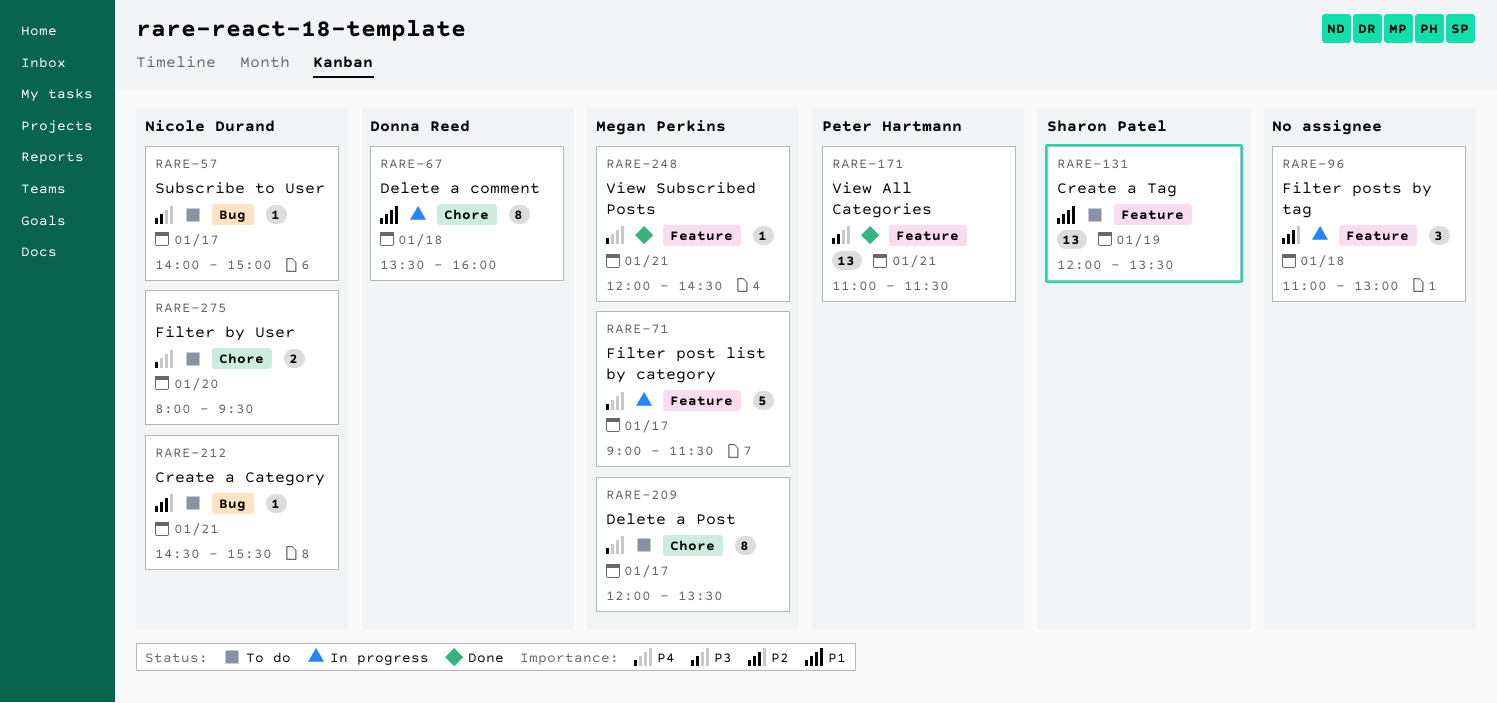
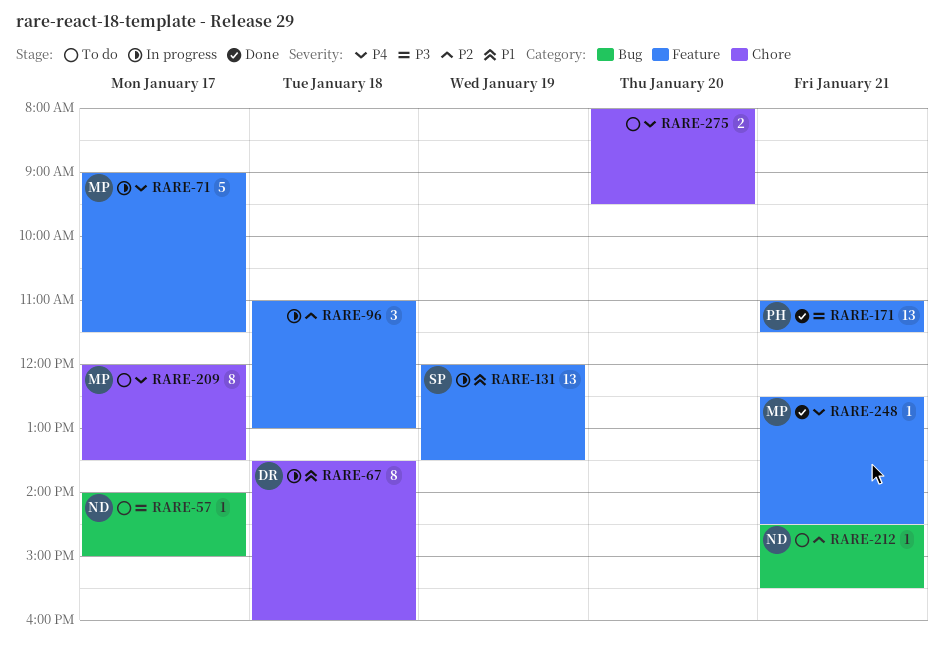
RARE-131, status: To do -> In progress
RARE-248, begins: 12:00 -> 12:30
RARE-275, owner: Nicole Durand -> none

